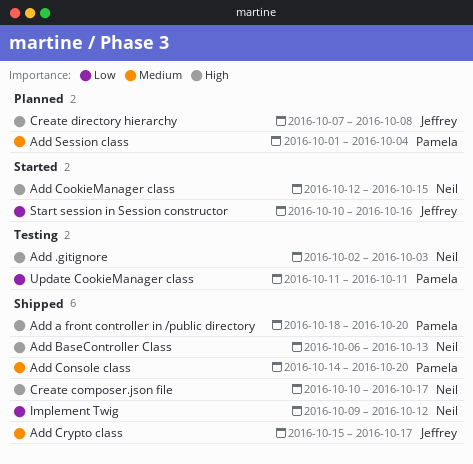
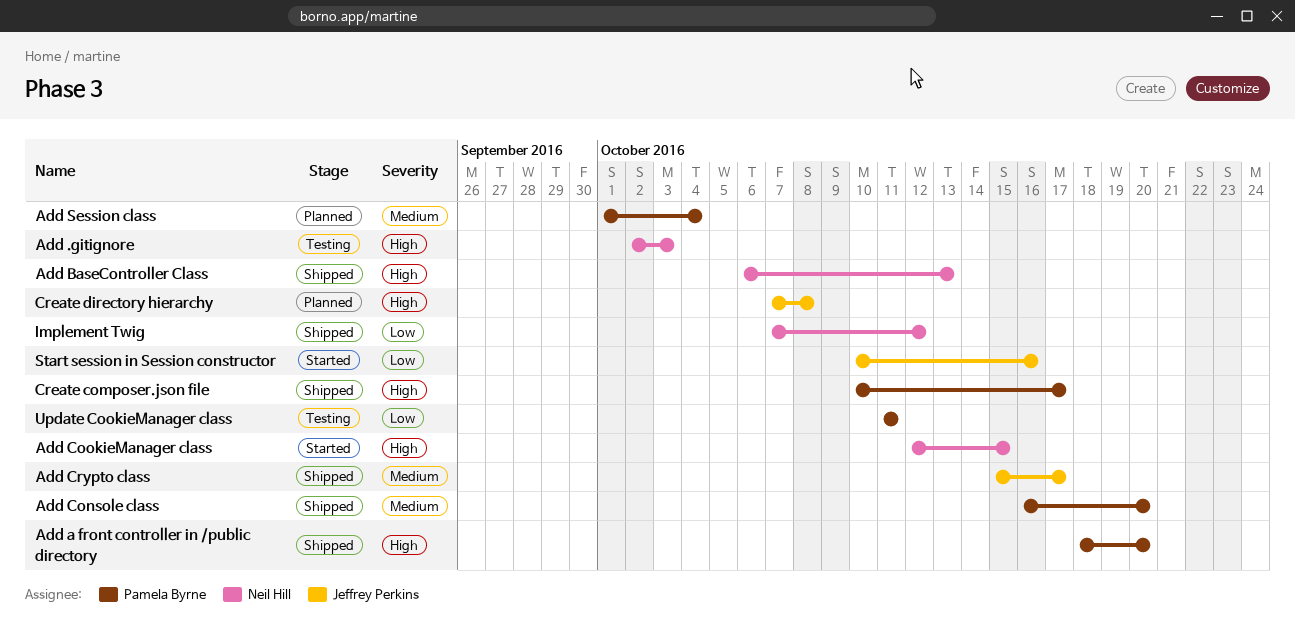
Add Console class, start: Oct 14 -> Oct 16
Create composer.json file, owner: Neil Hill -> Pamela Byrne
Implement Twig, start: Oct 9 -> Oct 7

